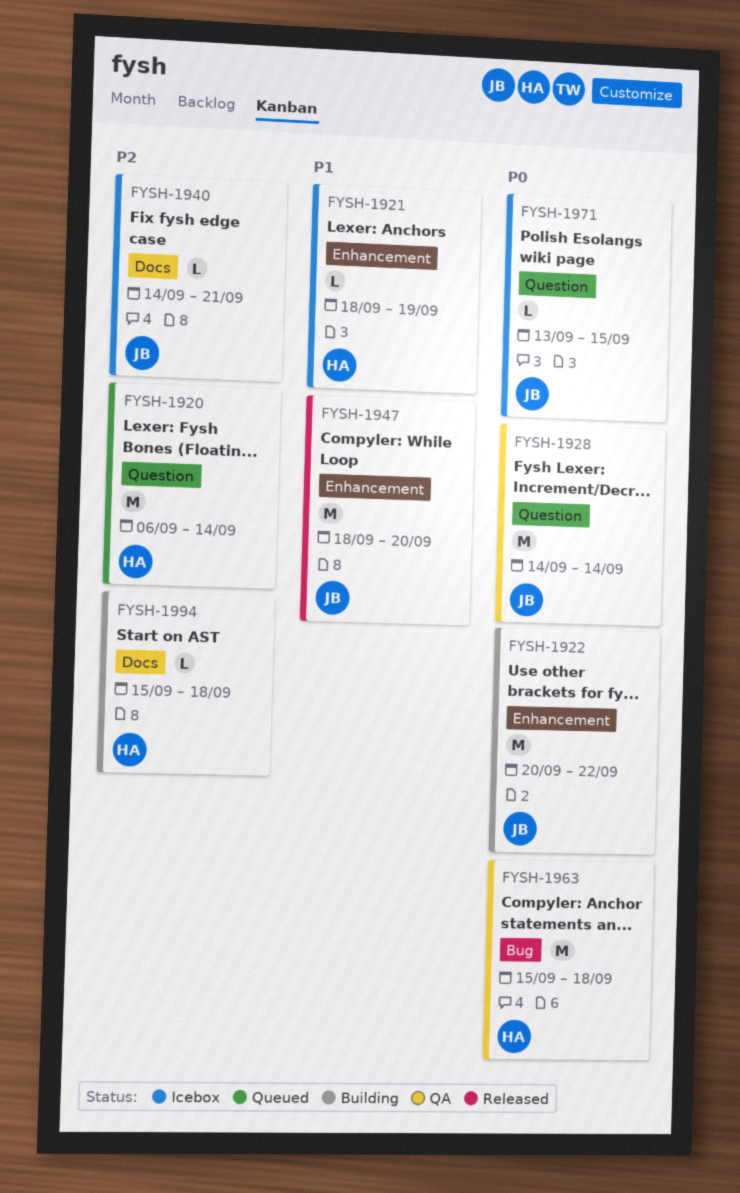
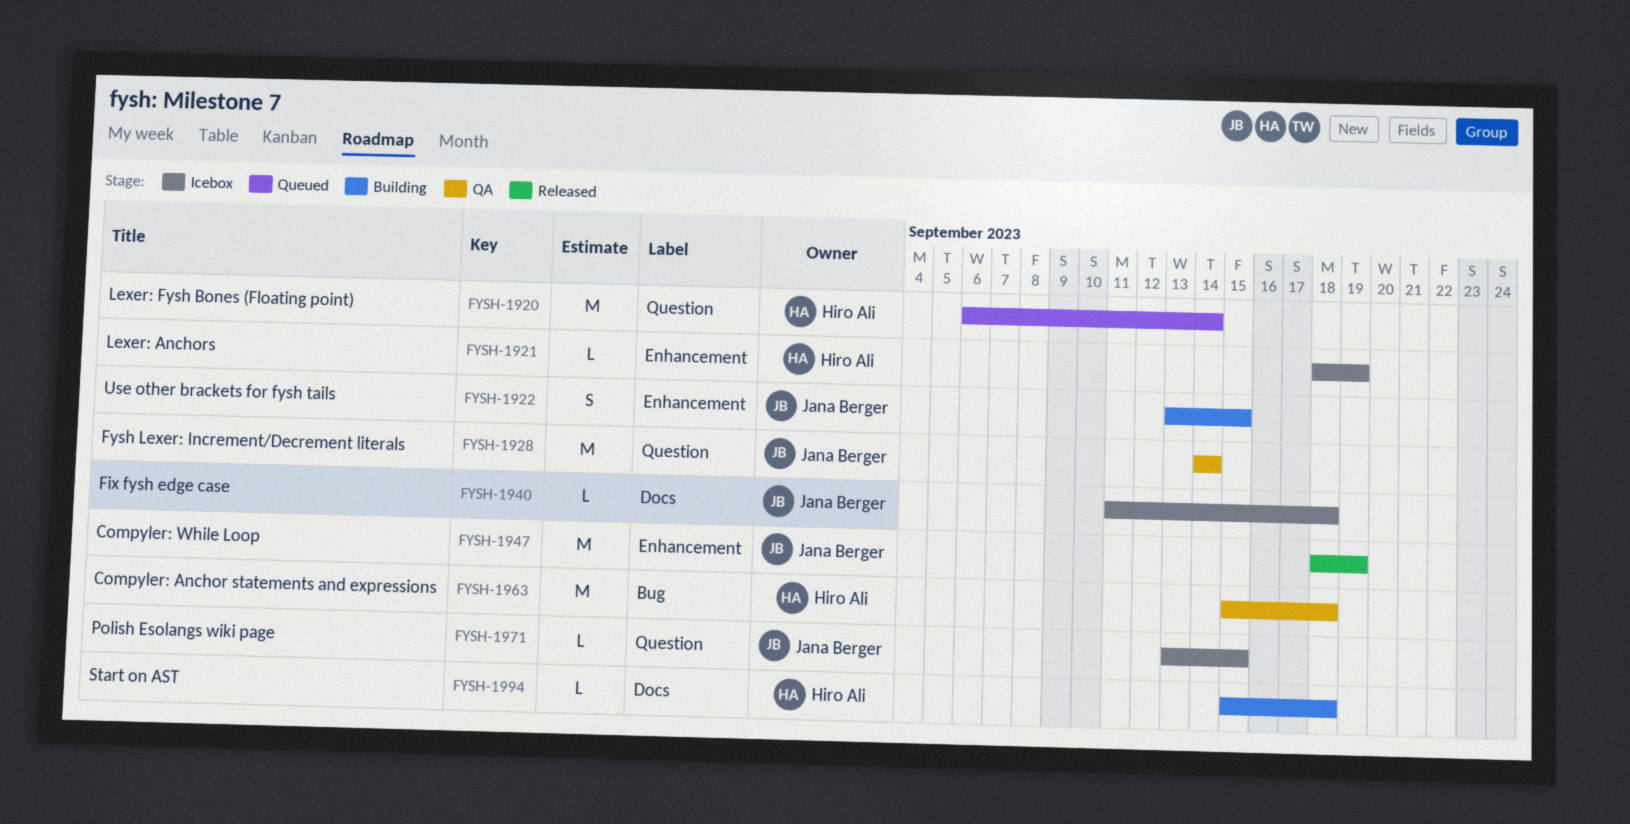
FYSH-1922, estimate: M -> S
FYSH-1922, start: Sep 20 -> Sep 13
FYSH-1922, due: Sep 22 -> Sep 15
FYSH-1940, start: Sep 14 -> Sep 11
FYSH-1940, due: Sep 21 -> Sep 18
FYSH-1947, due: Sep 20 -> Sep 19

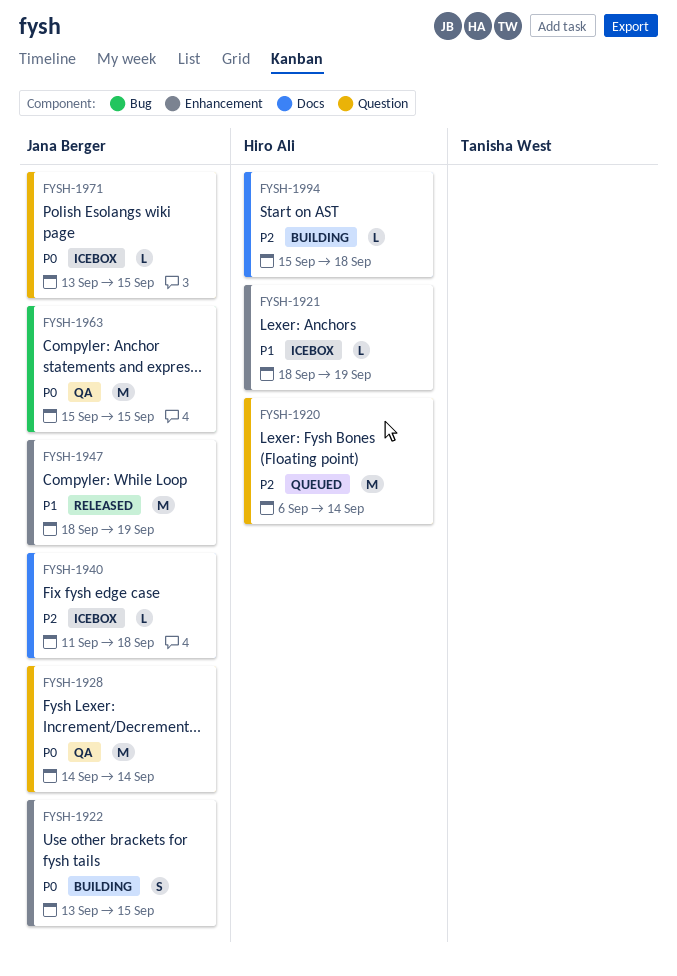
FYSH-1963, owner: Hiro Ali -> Jana Berger
FYSH-1963, due: Sep 18 -> Sep 15

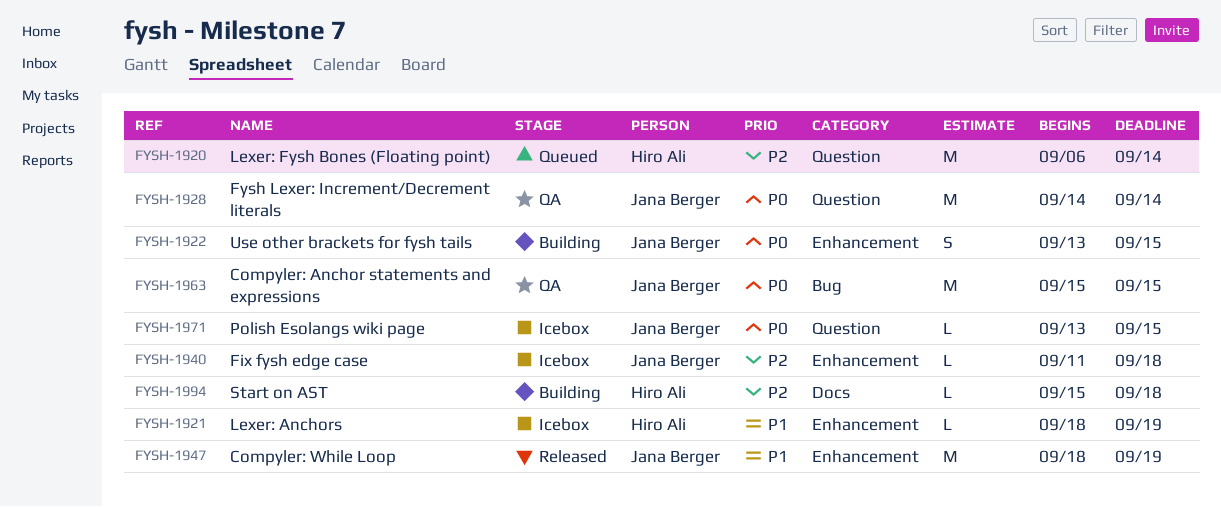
FYSH-1940, label: Docs -> Enhancement

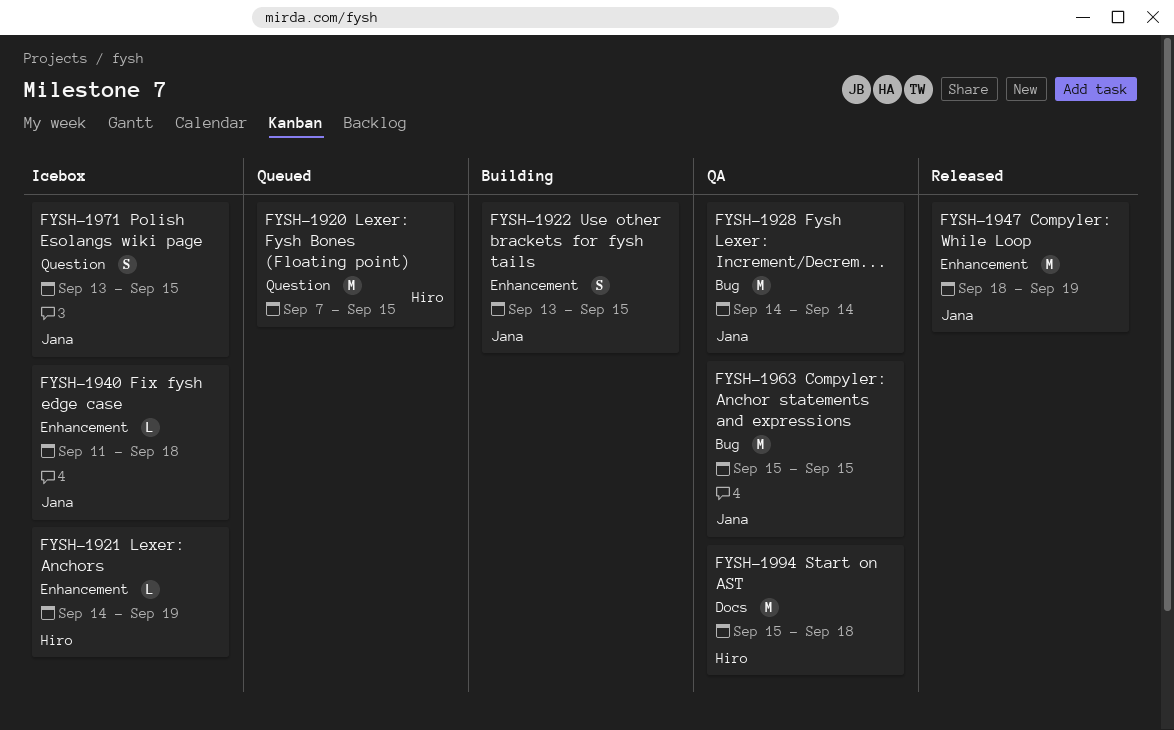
FYSH-1920, start: Sep 6 -> Sep 7
FYSH-1920, due: Sep 14 -> Sep 15
FYSH-1921, start: Sep 18 -> Sep 14
FYSH-1928, label: Question -> Bug
FYSH-1971, estimate: L -> S
FYSH-1994, status: Building -> QA
FYSH-1994, estimate: L -> M

